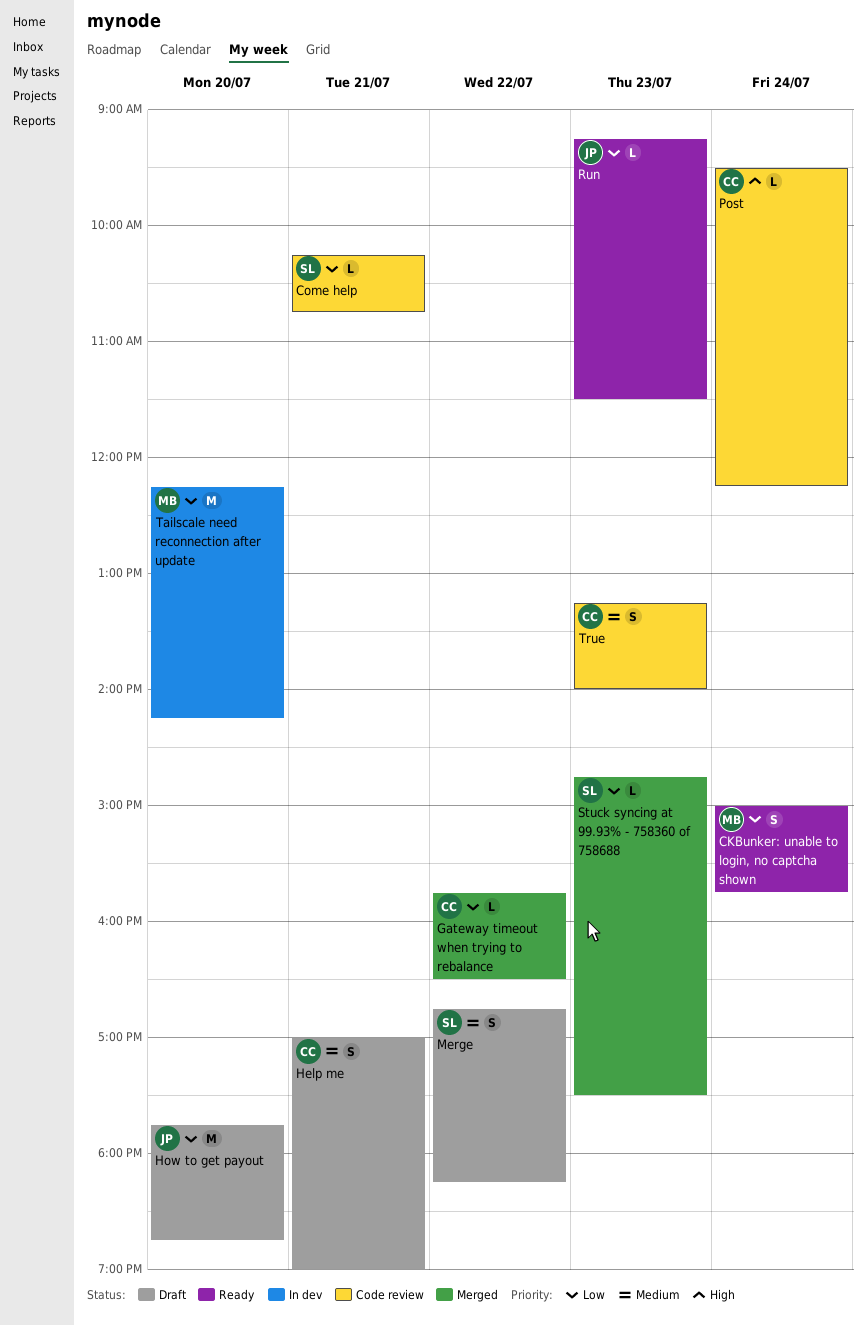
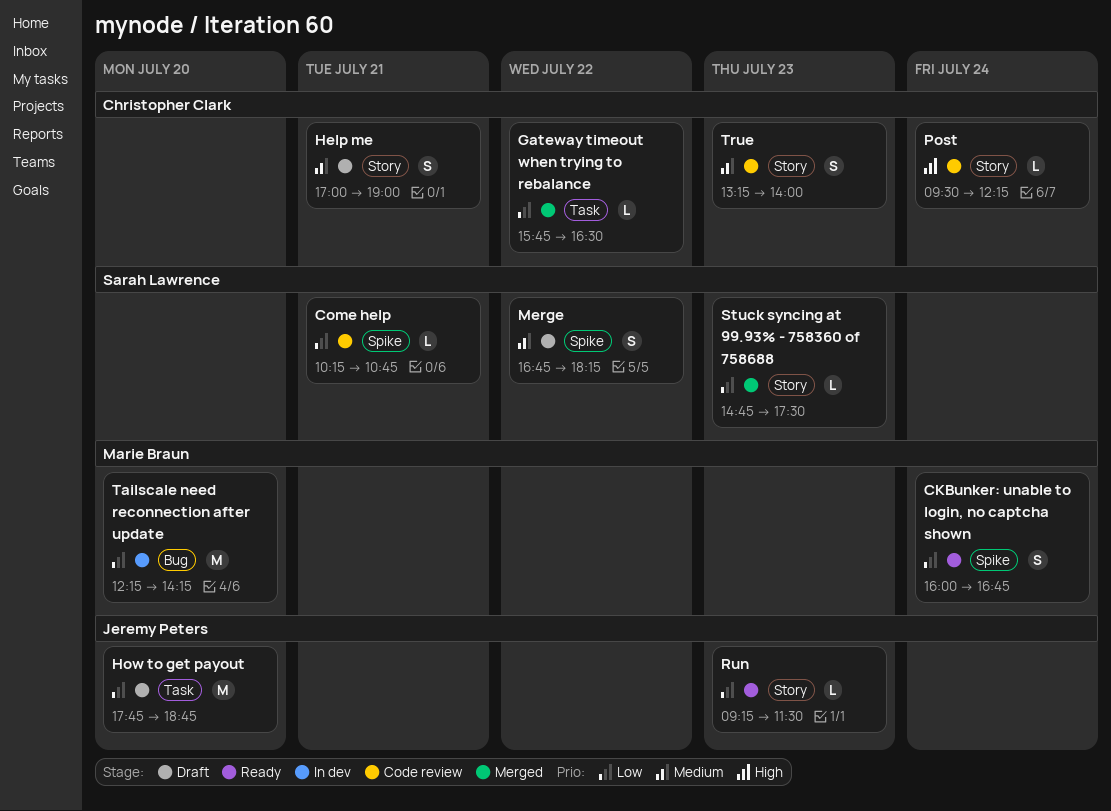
CKBunker: unable to login, no captcha shown, begins: 15:00 -> 16:00
CKBunker: unable to login, no captcha shown, ends: 15:45 -> 16:45

